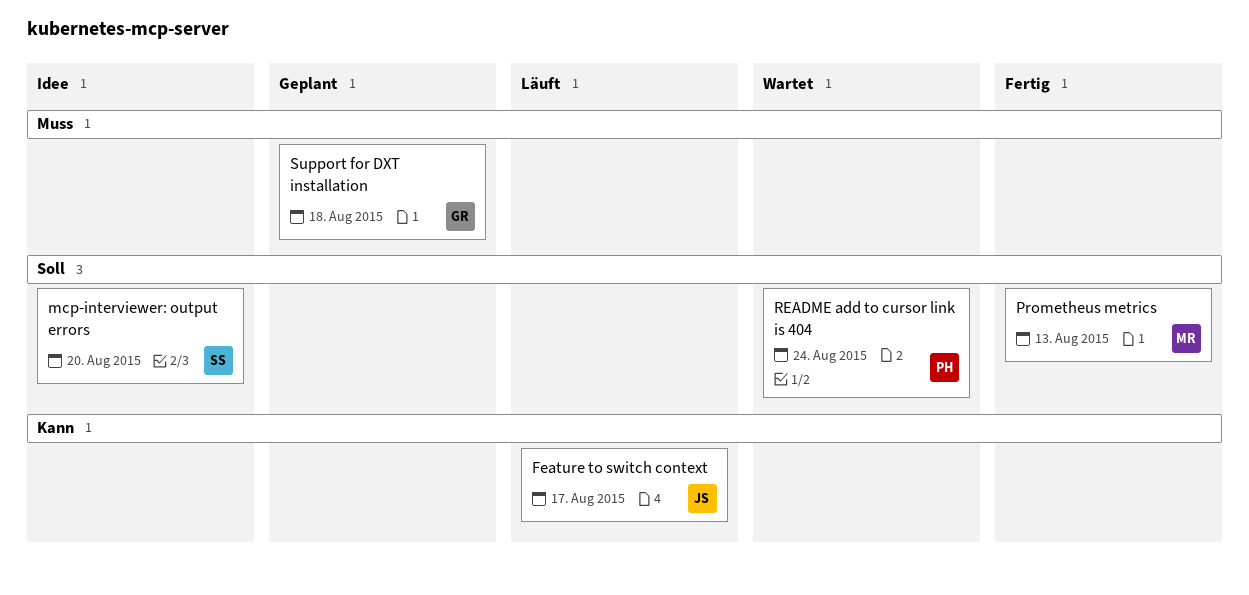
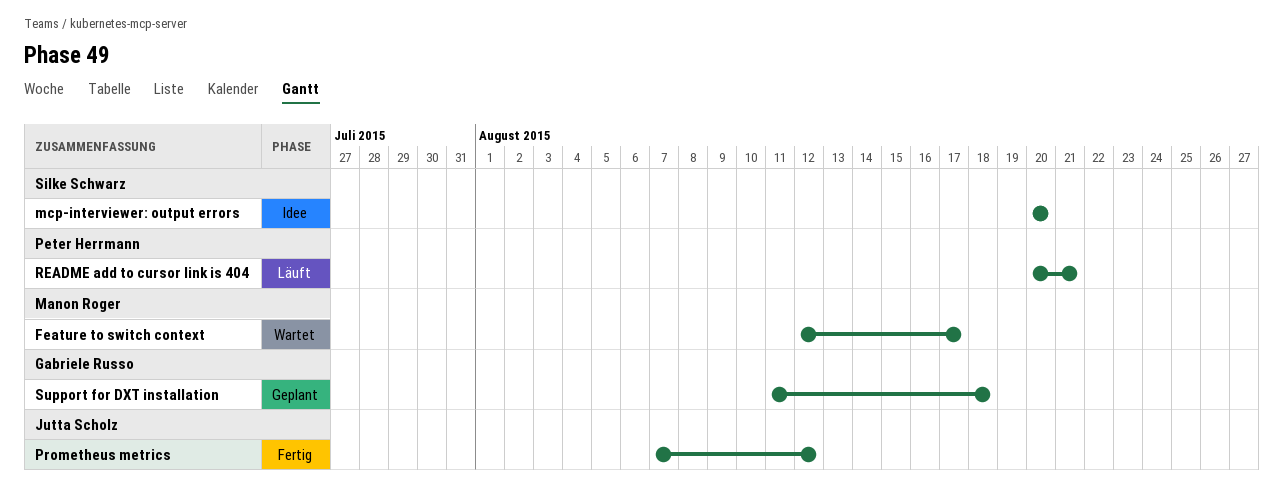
Feature to switch context, status: Läuft -> Wartet
Feature to switch context, owner: Jutta Scholz -> Manon Roger
Prometheus metrics, owner: Manon Roger -> Jutta Scholz
Prometheus metrics, due: Aug 13 -> Aug 12
README add to cursor link is 404, status: Wartet -> Läuft
README add to cursor link is 404, due: Aug 24 -> Aug 21

